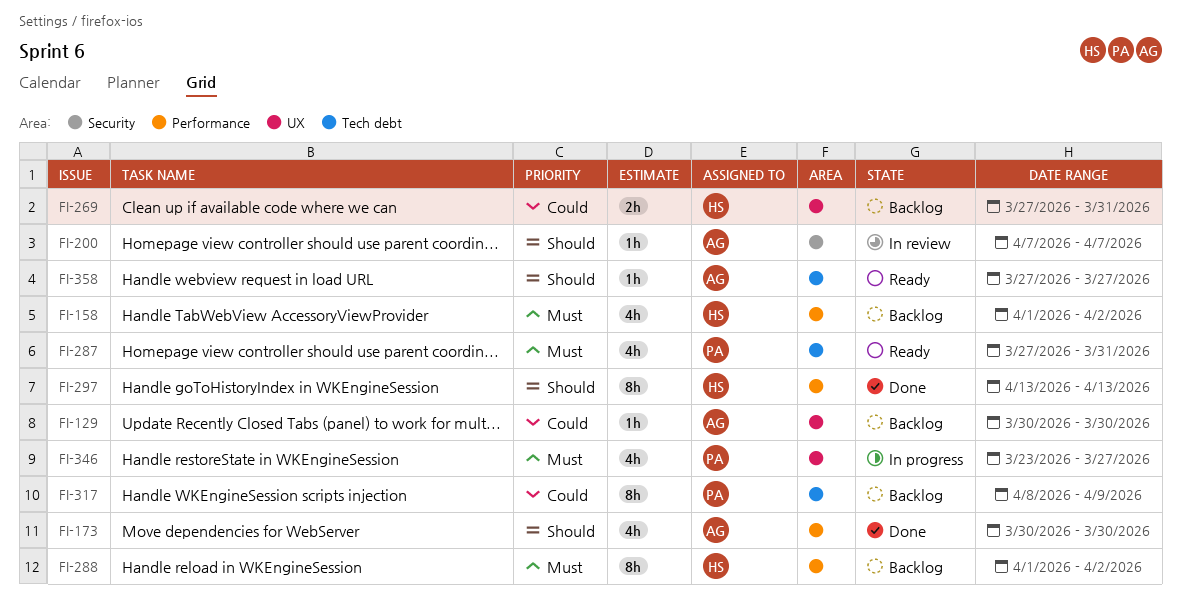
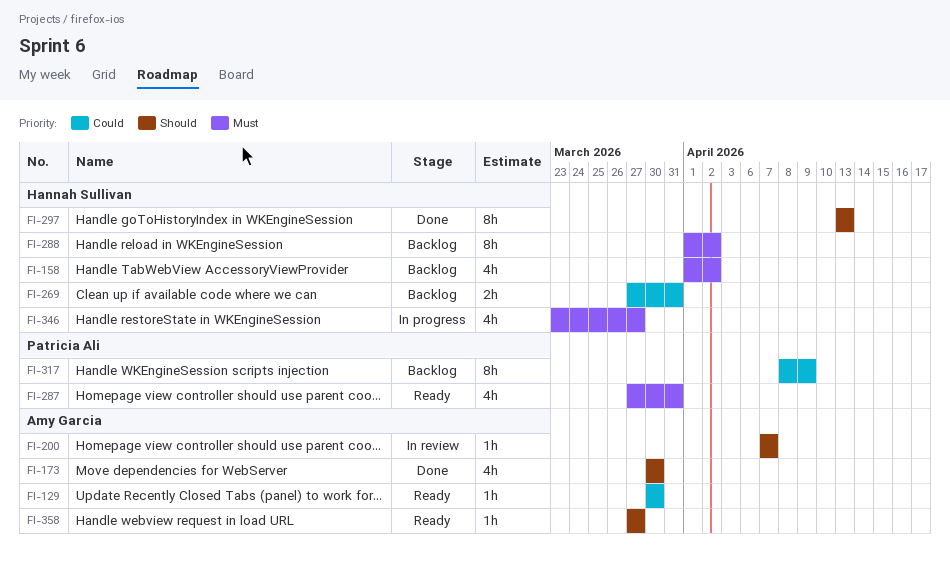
FI-129, status: Backlog -> Ready
FI-346, owner: Patricia Ali -> Hannah Sullivan

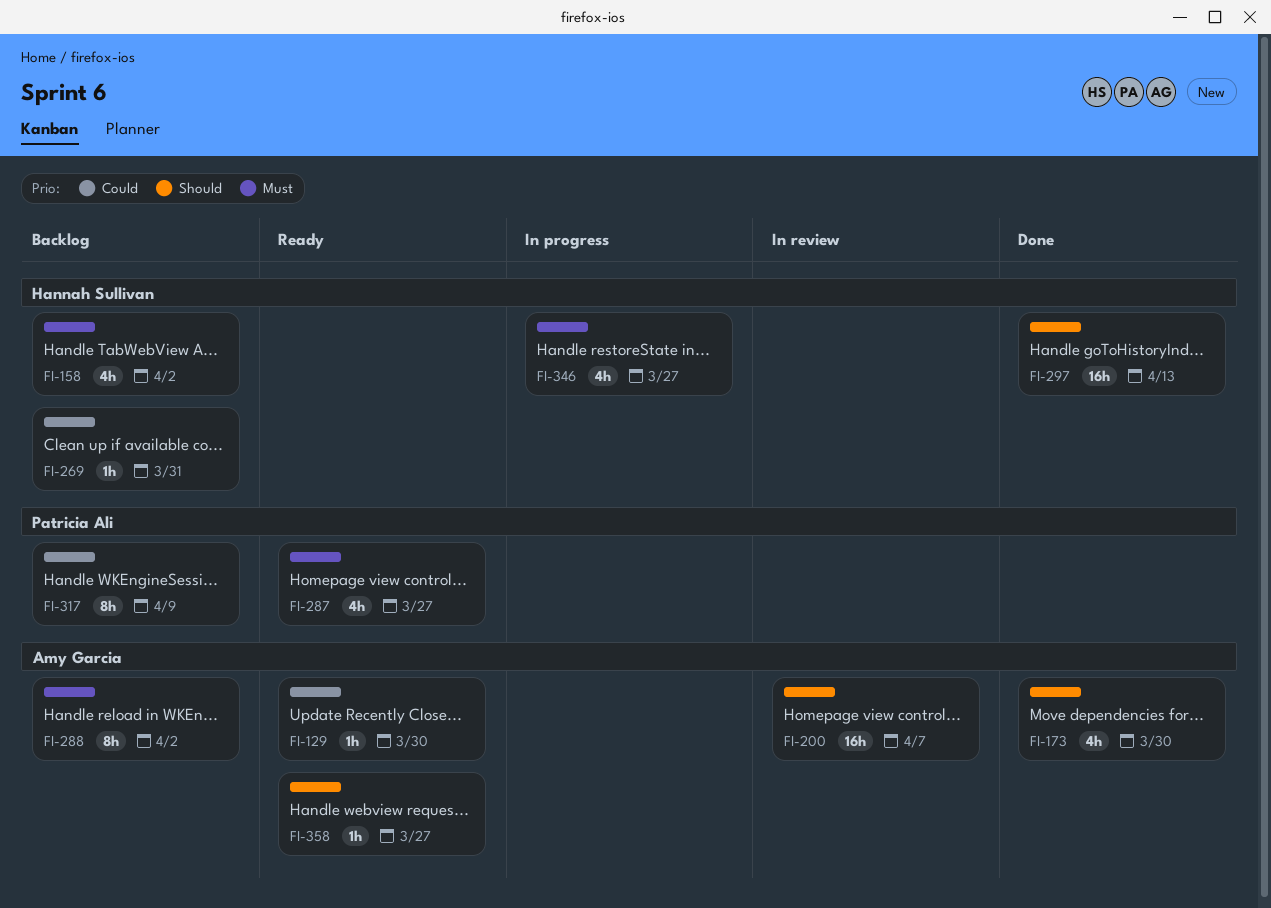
FI-200, estimate: 1h -> 16h
FI-269, estimate: 2h -> 1h
FI-287, due: Mar 31 -> Mar 27
FI-288, owner: Hannah Sullivan -> Amy Garcia
FI-297, estimate: 8h -> 16h

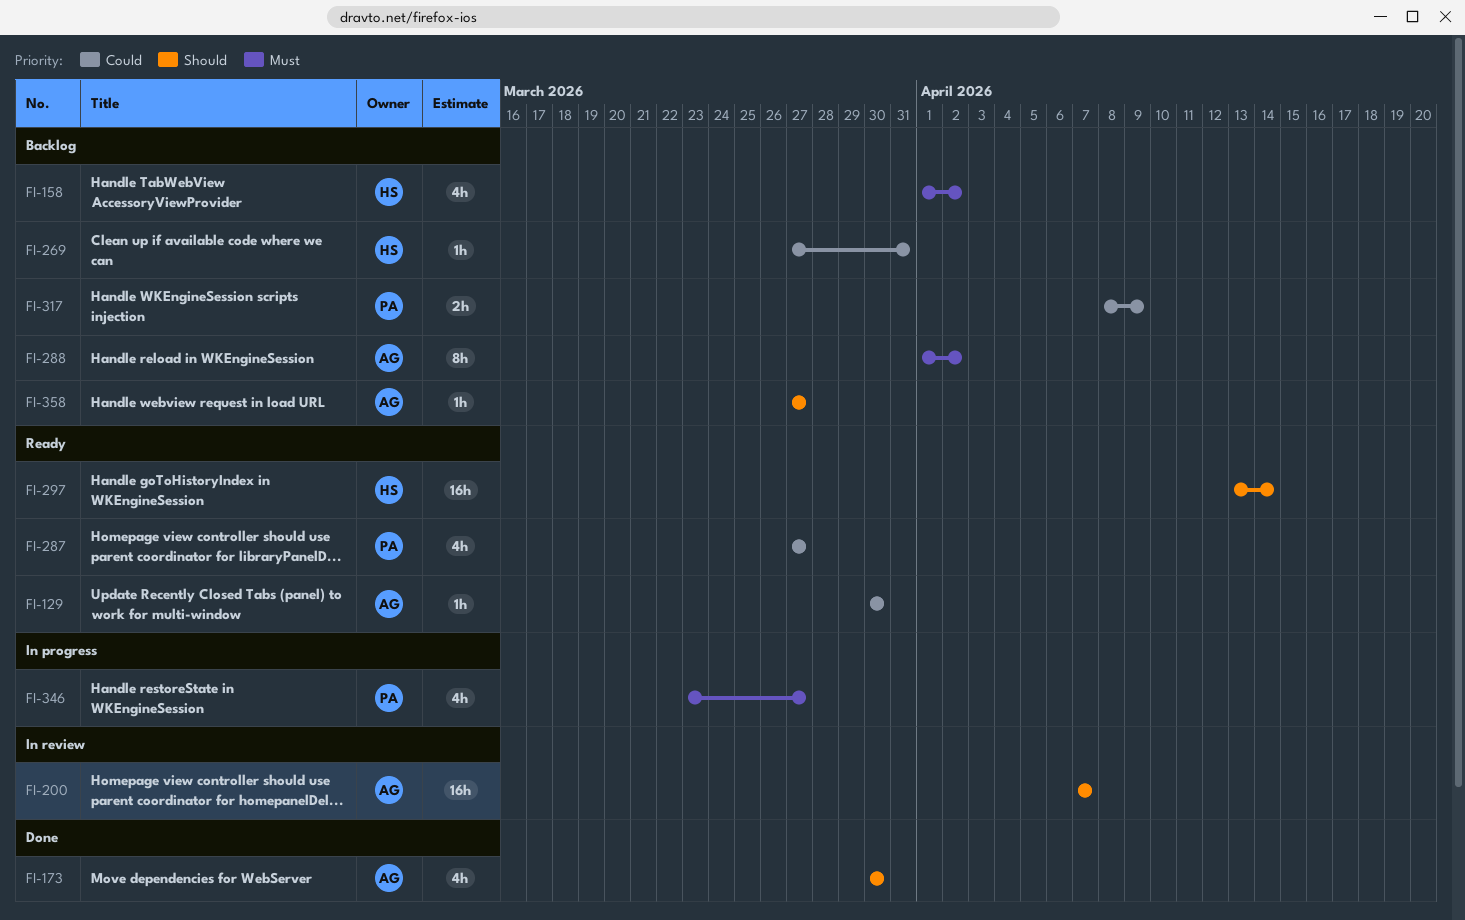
FI-287, priority: Must -> Could
FI-297, status: Done -> Ready
FI-297, due: Apr 13 -> Apr 14
FI-317, estimate: 8h -> 2h
FI-346, owner: Hannah Sullivan -> Patricia Ali
FI-358, status: Ready -> Backlog

